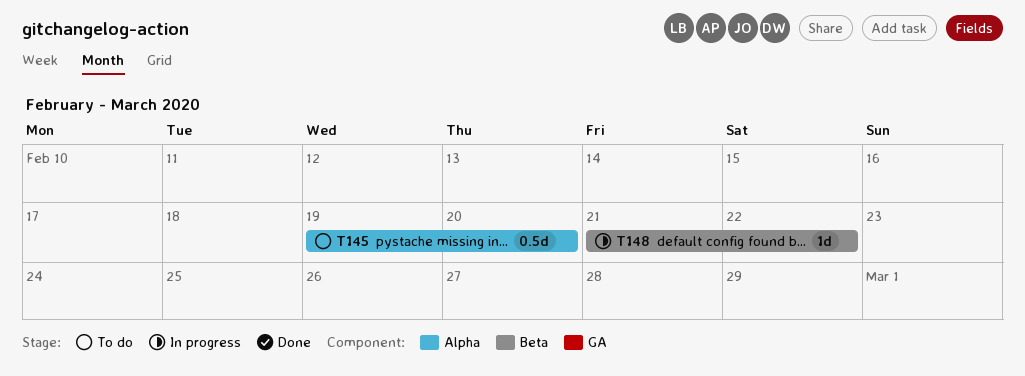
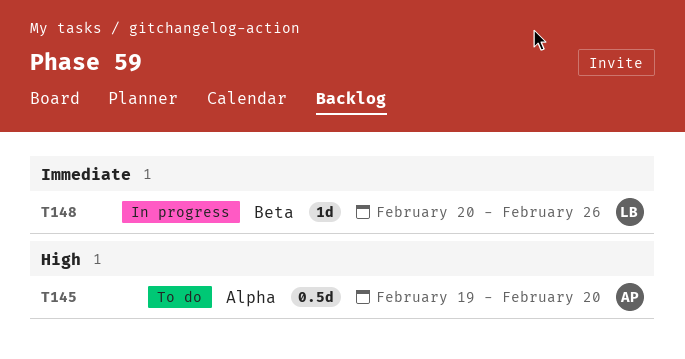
T148, start: Feb 21 -> Feb 20
T148, due: Feb 22 -> Feb 26

